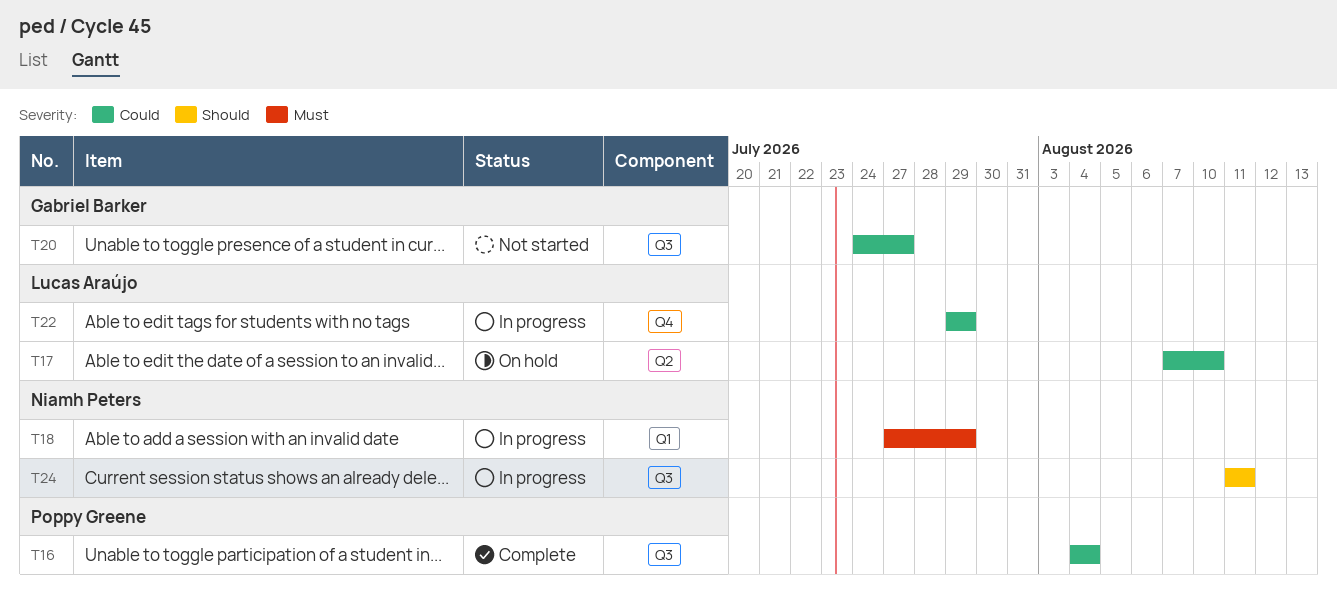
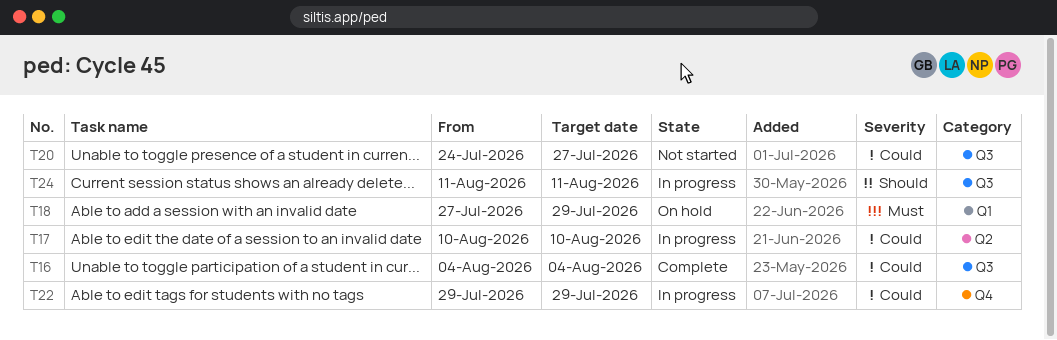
T17, status: On hold -> In progress
T17, start: Aug 7 -> Aug 10
T18, status: In progress -> On hold

